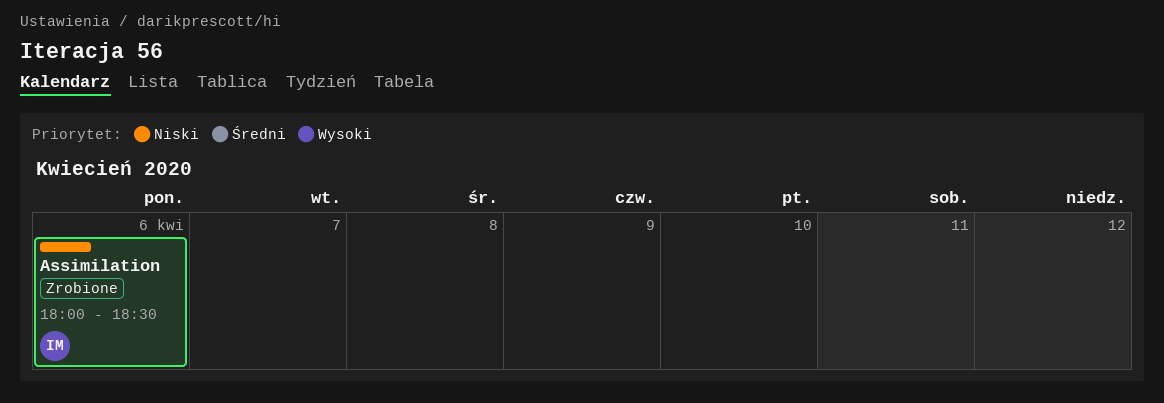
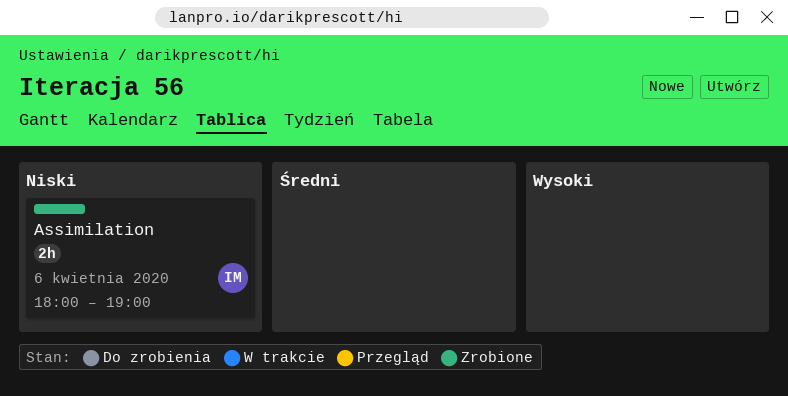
Assimilation, ends: 18:30 -> 19:00

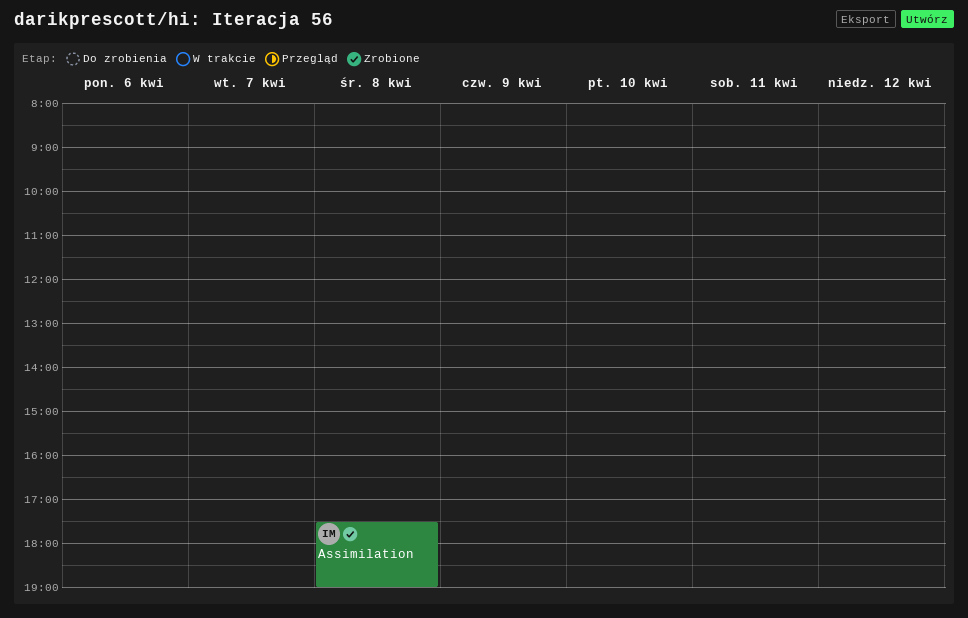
Assimilation, day: Apr 6 -> Apr 8
Assimilation, begins: 18:00 -> 17:30

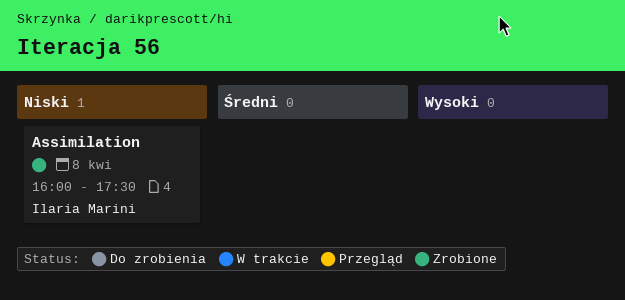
Assimilation, begins: 17:30 -> 16:00
Assimilation, ends: 19:00 -> 17:30

